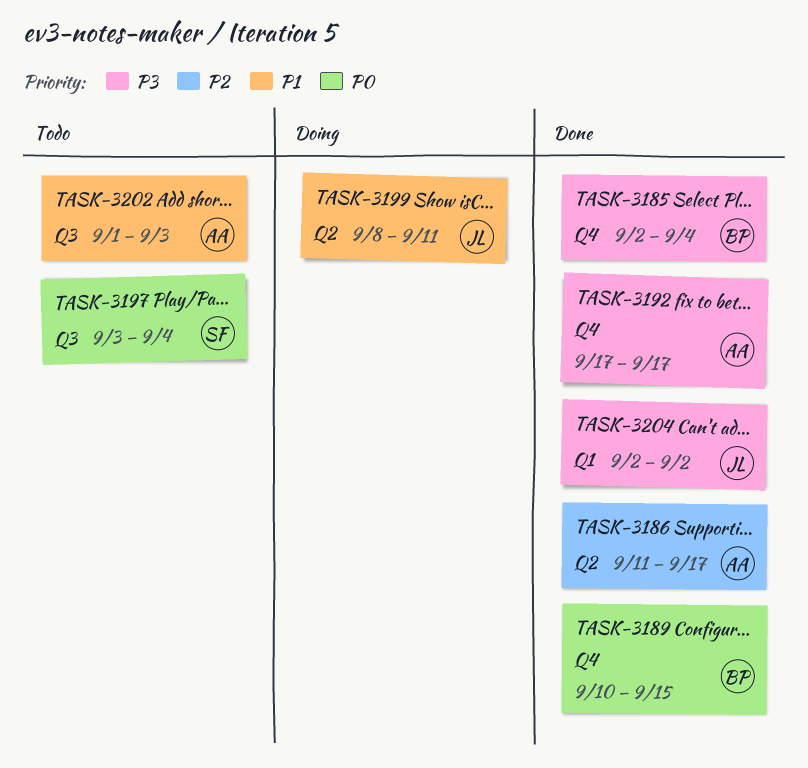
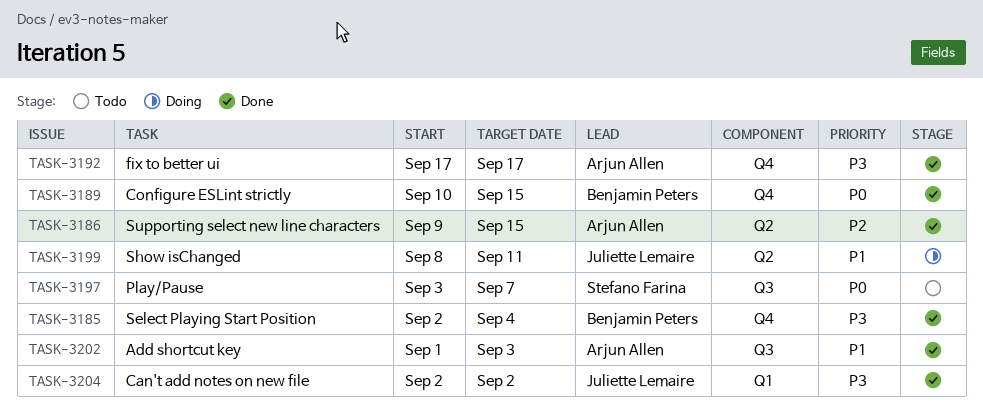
TASK-3186, start: Sep 11 -> Sep 9
TASK-3186, due: Sep 17 -> Sep 15
TASK-3197, due: Sep 4 -> Sep 7
TASK-3202, status: Todo -> Done

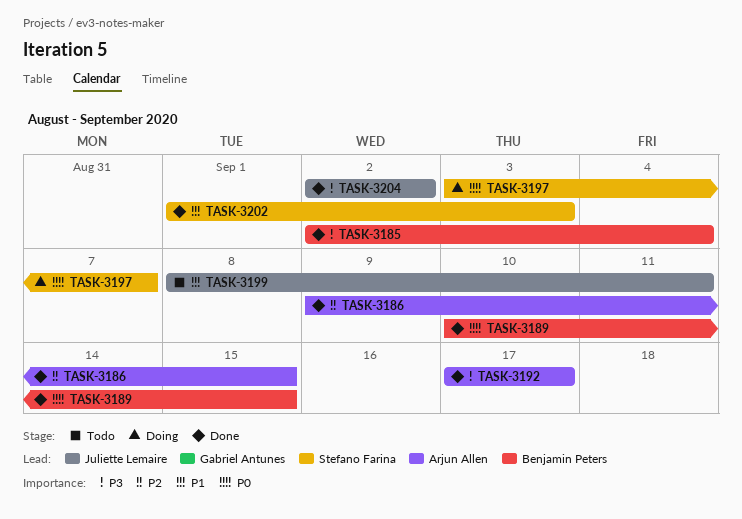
TASK-3197, status: Todo -> Doing
TASK-3199, status: Doing -> Todo
TASK-3202, owner: Arjun Allen -> Stefano Farina

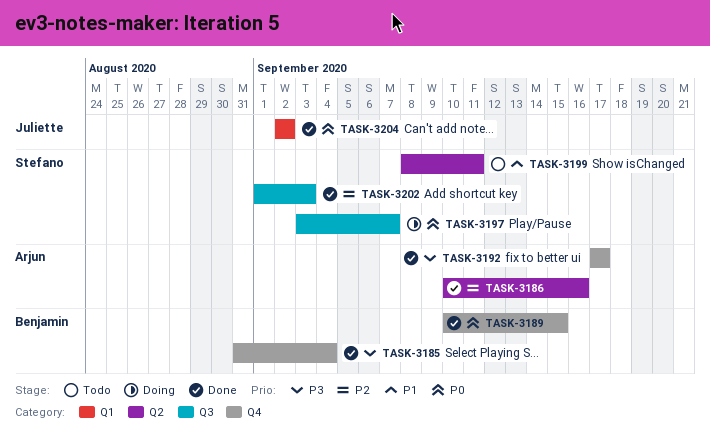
TASK-3185, start: Sep 2 -> Aug 31
TASK-3186, start: Sep 9 -> Sep 10
TASK-3186, due: Sep 15 -> Sep 16
TASK-3199, owner: Juliette Lemaire -> Stefano Farina
TASK-3202, priority: P1 -> P2
TASK-3204, priority: P3 -> P0

